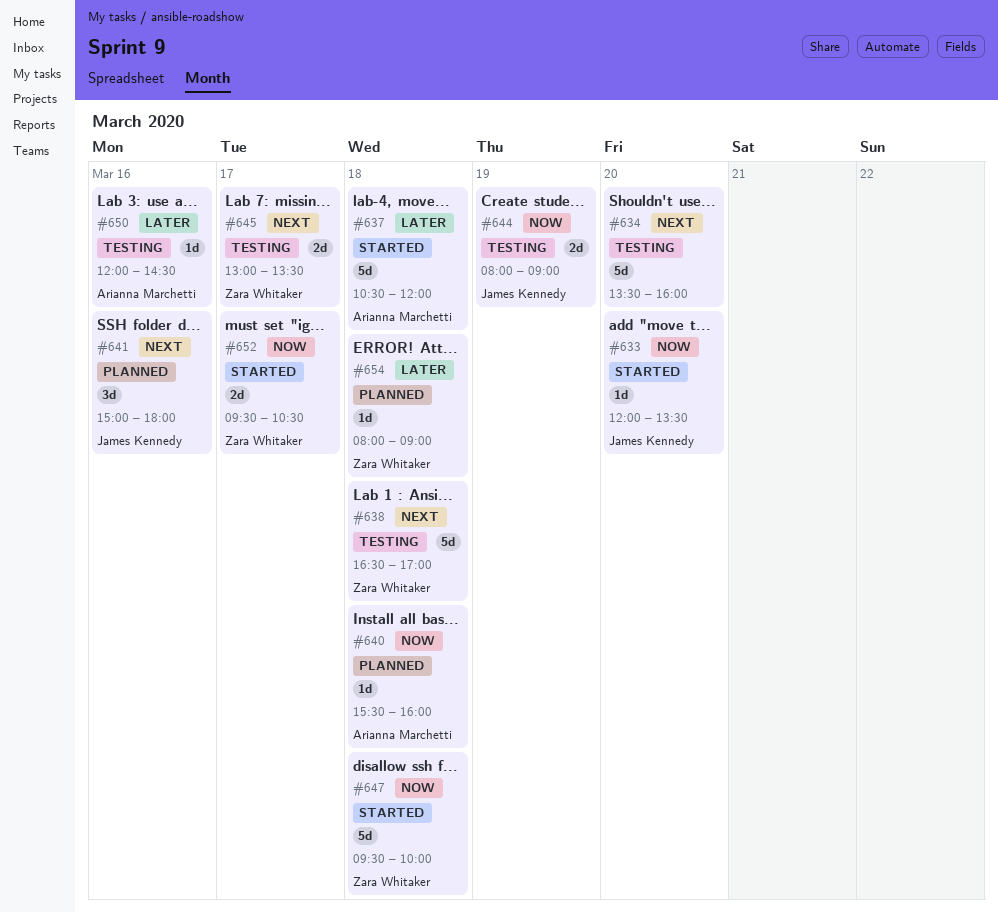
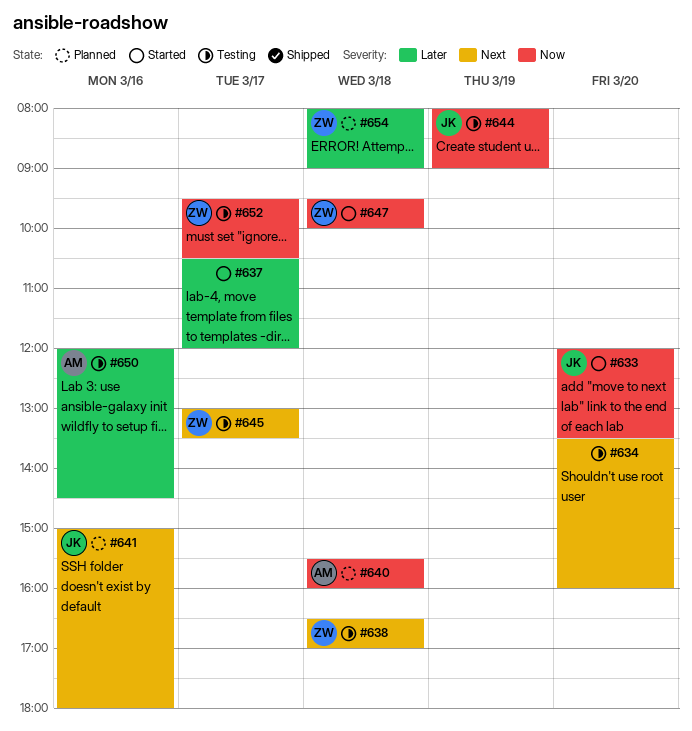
#637, owner: Arianna Marchetti -> none
#637, day: Mar 18 -> Mar 17
#652, status: Started -> Testing

